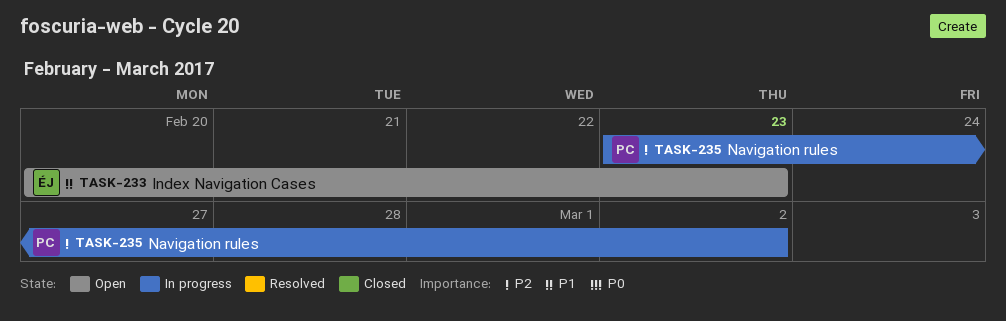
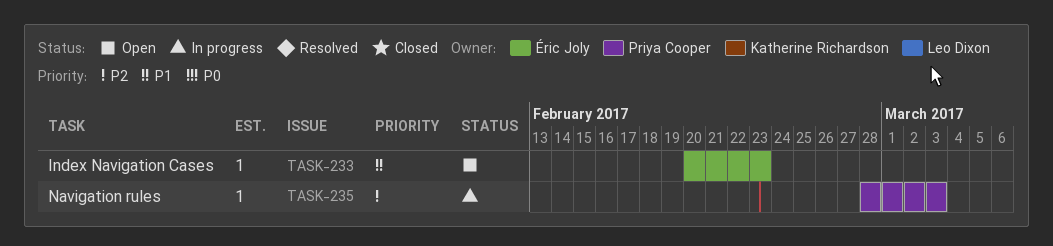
TASK-235, start: Feb 23 -> Feb 28
TASK-235, due: Mar 2 -> Mar 3

